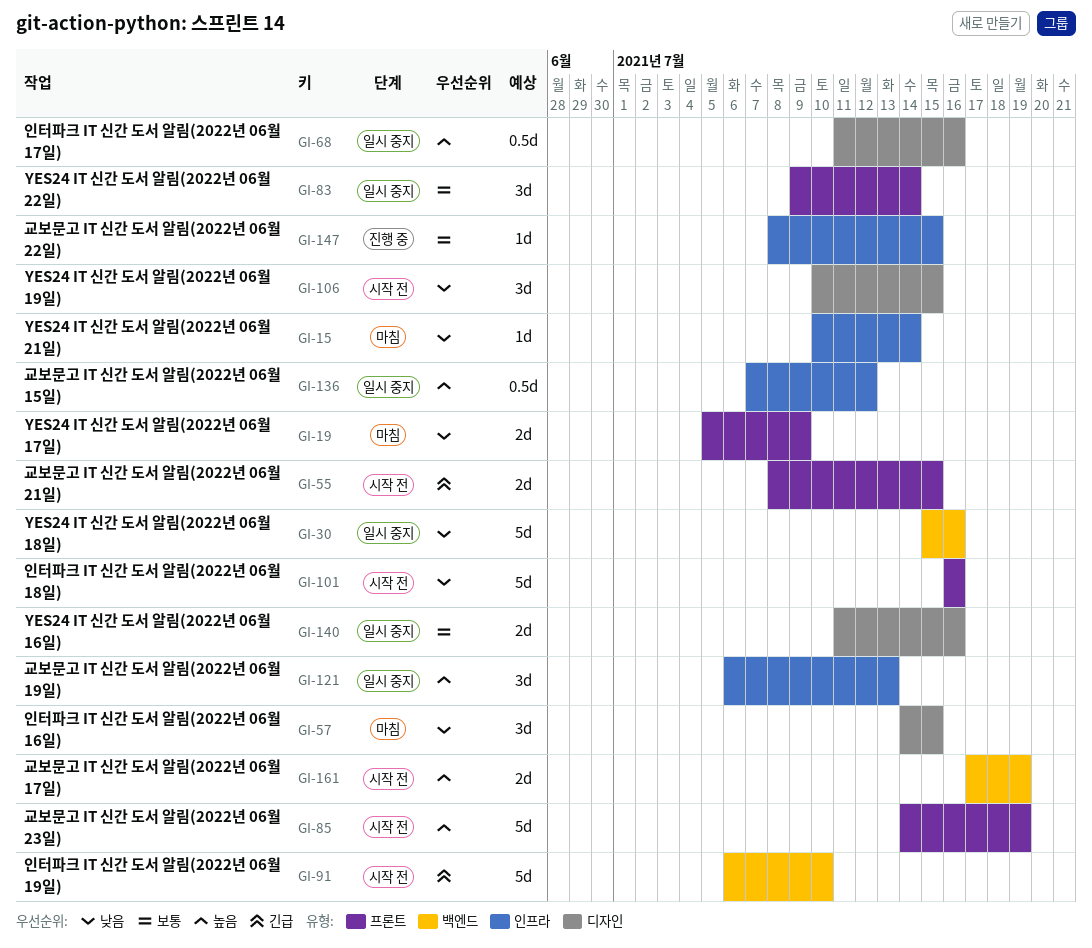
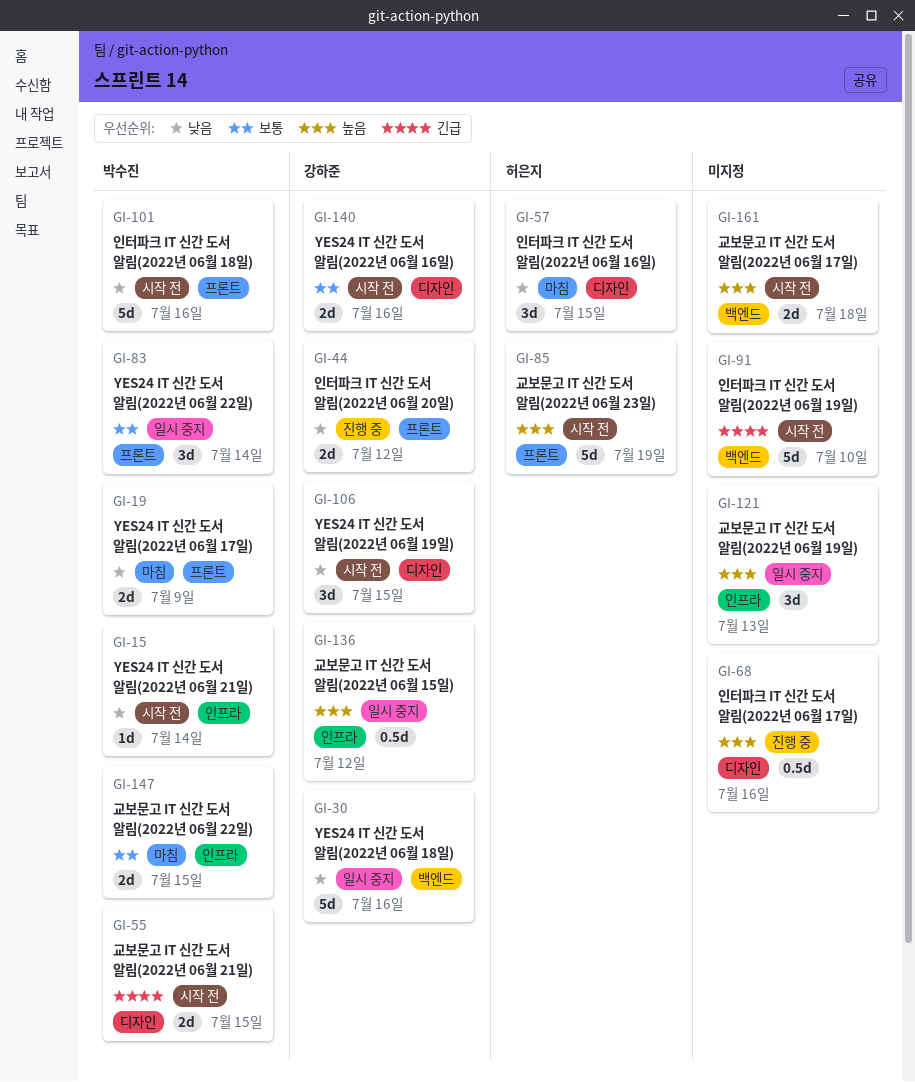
GI-15, status: 마침 -> 시작 전
GI-44: none -> present
GI-55, label: 프론트 -> 디자인
GI-68, status: 일시 중지 -> 진행 중
GI-140, status: 일시 중지 -> 시작 전
GI-147, status: 진행 중 -> 마침
GI-147, estimate: 1d -> 2d
GI-161, due: Jul 19 -> Jul 18

